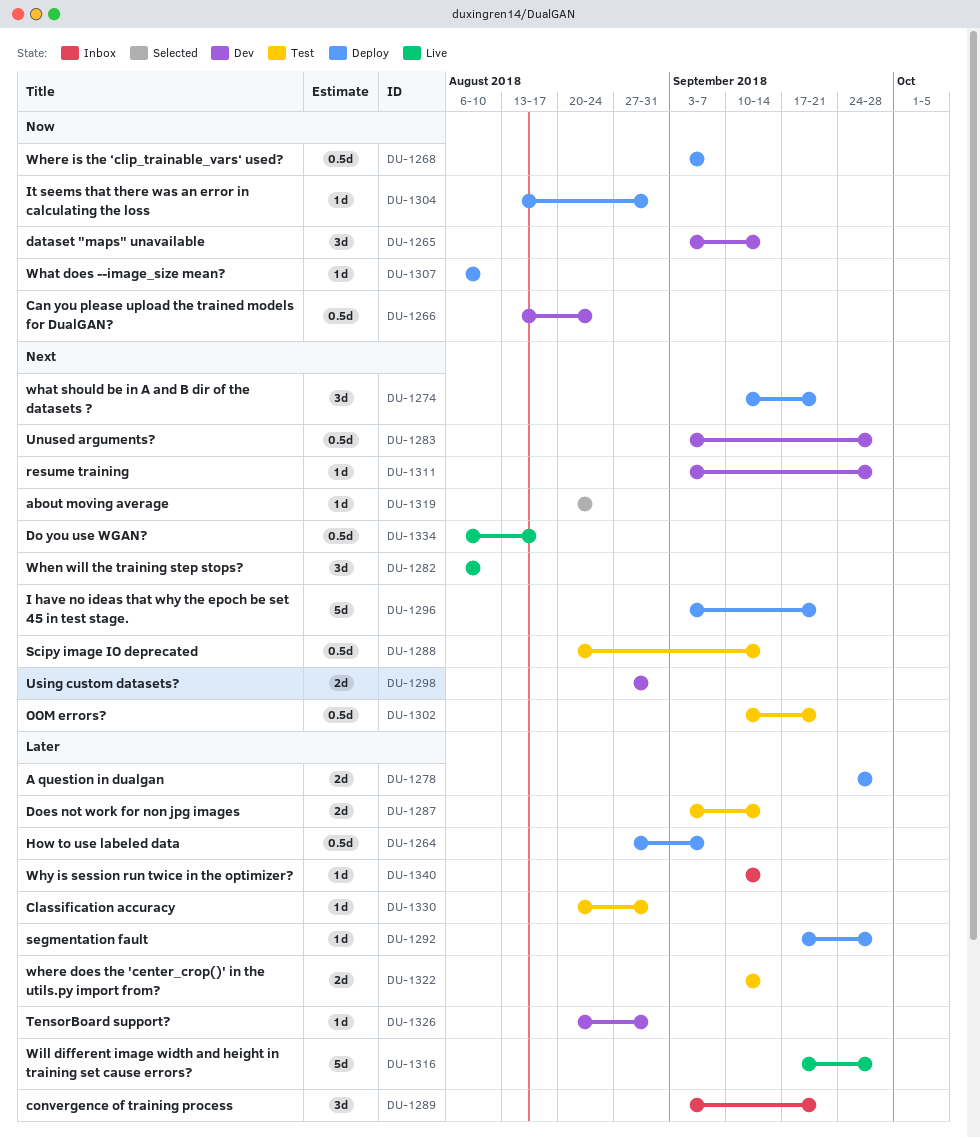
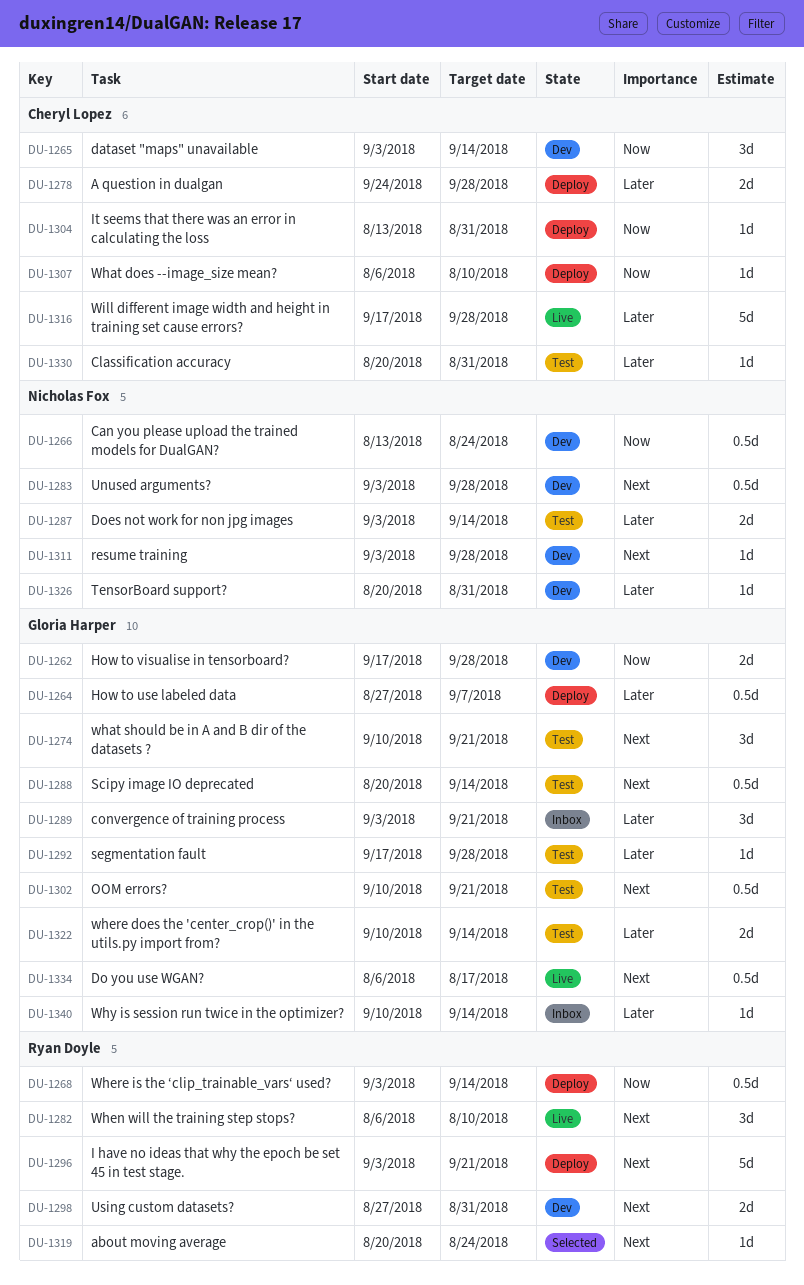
DU-1262: none -> present
DU-1268, due: Sep 7 -> Sep 14
DU-1274, status: Deploy -> Test
DU-1292, status: Deploy -> Test

